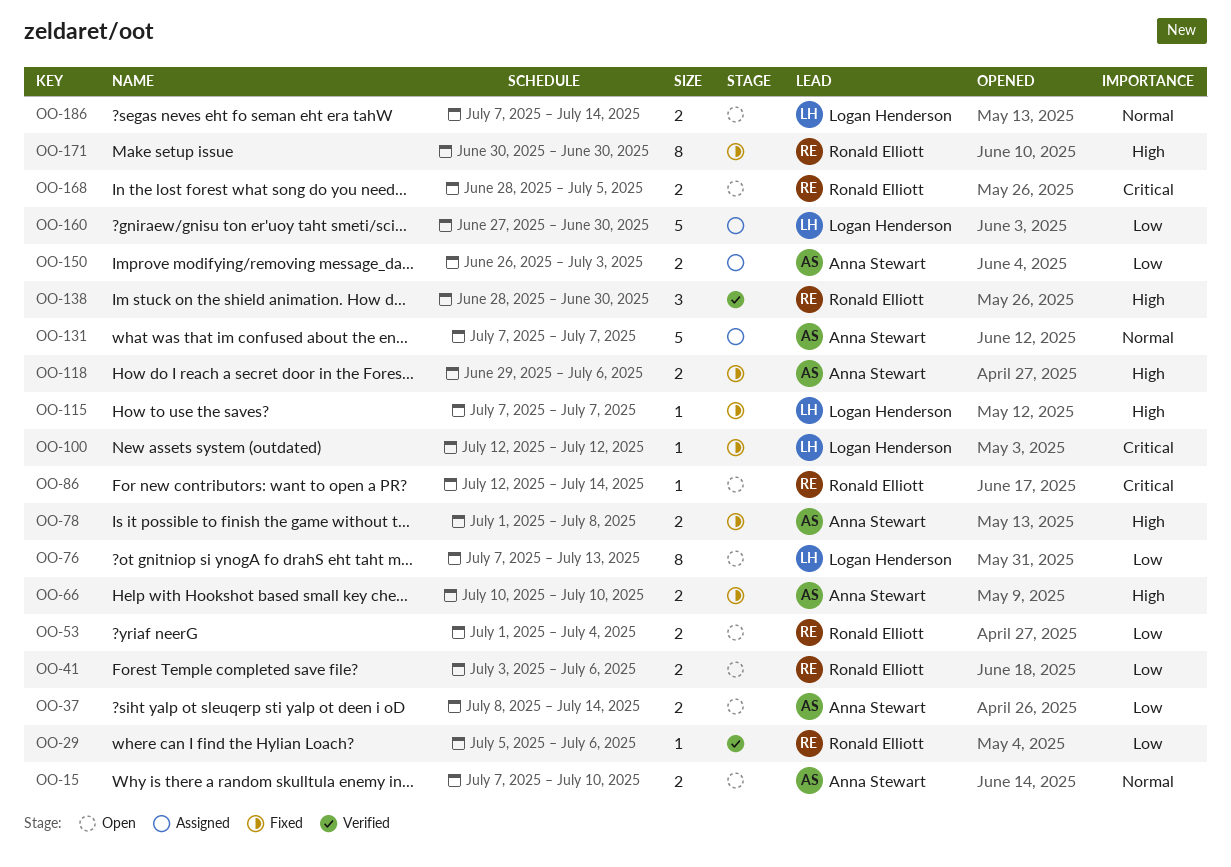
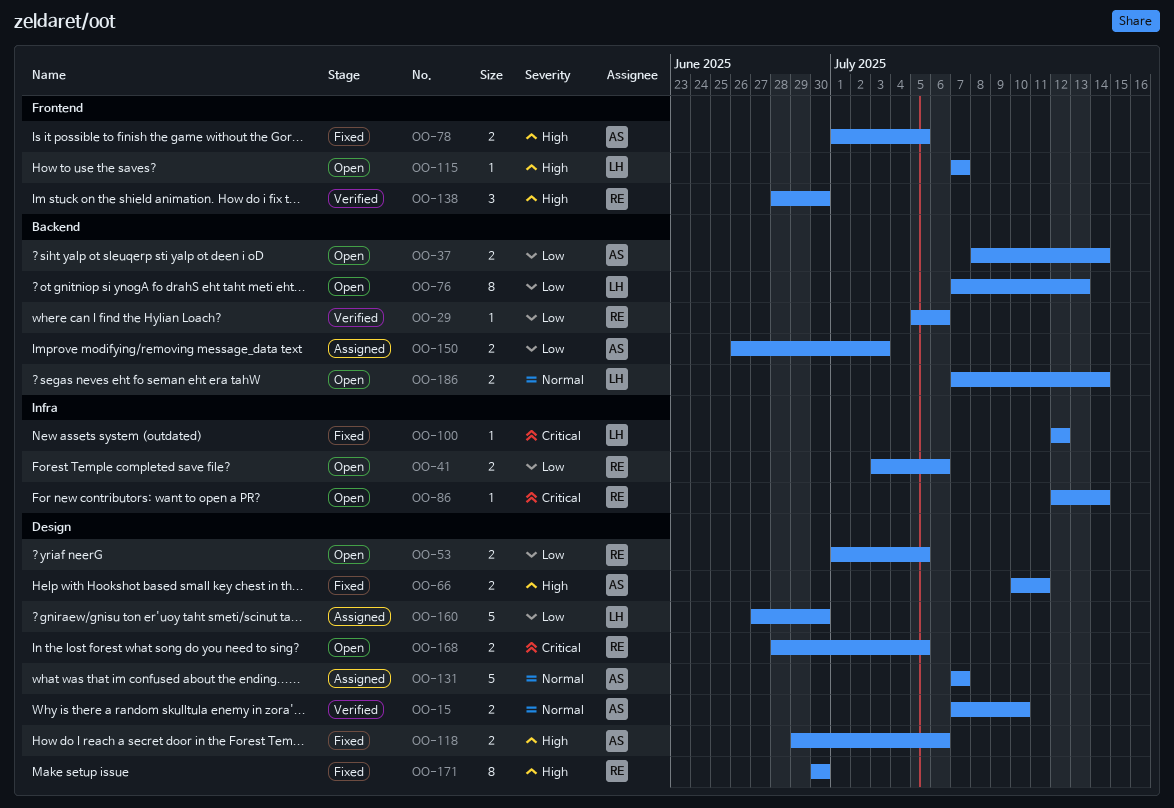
OO-15, status: Open -> Verified
OO-53, due: Jul 4 -> Jul 5
OO-66, due: Jul 10 -> Jul 11
OO-78, due: Jul 8 -> Jul 5
OO-115, status: Fixed -> Open

